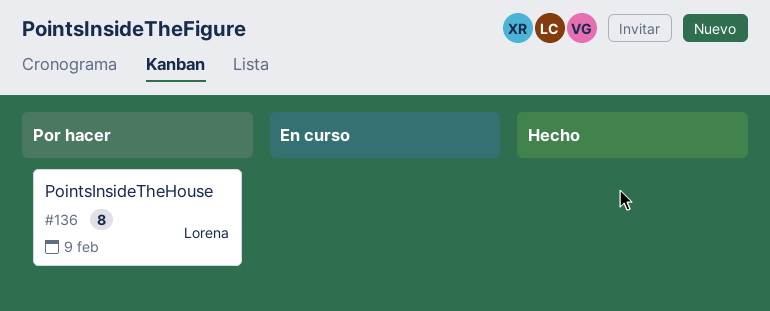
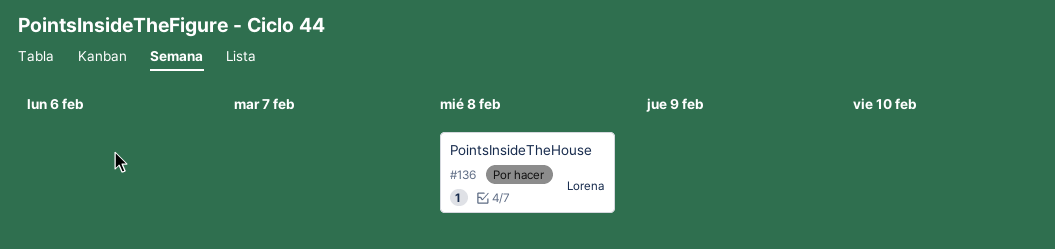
#136, estimate: 8 -> 1
#136, due: Feb 9 -> Feb 8

